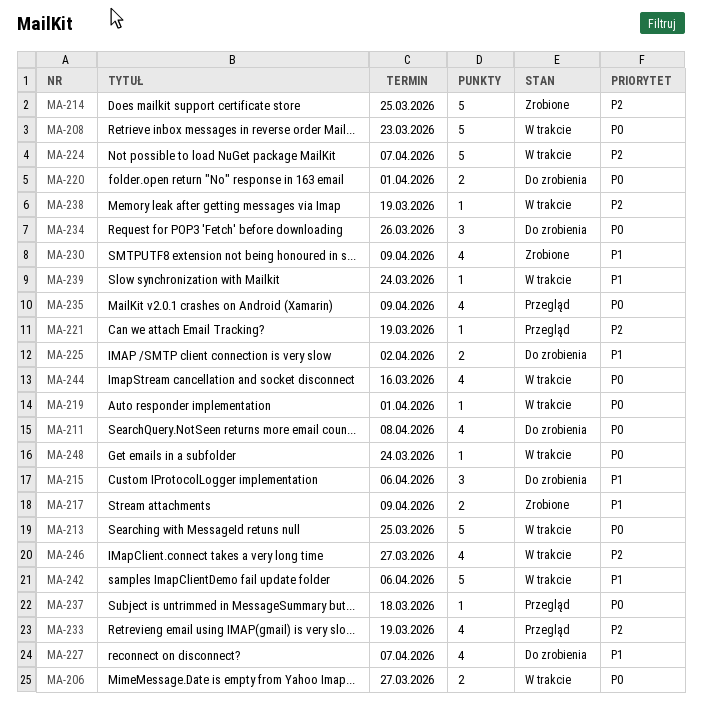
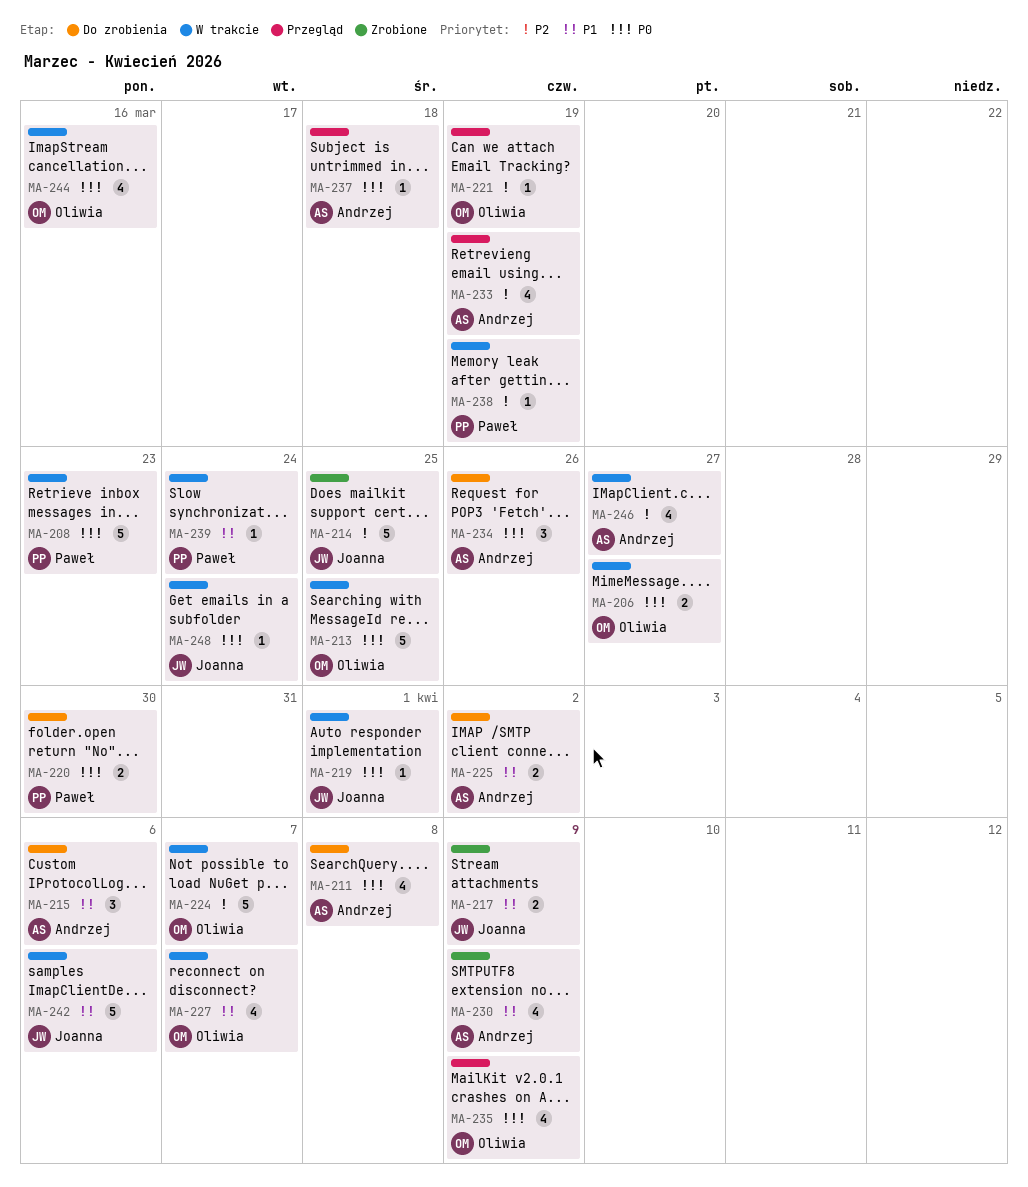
MA-220, due: Apr 1 -> Mar 30
MA-227, status: Do zrobienia -> W trakcie

